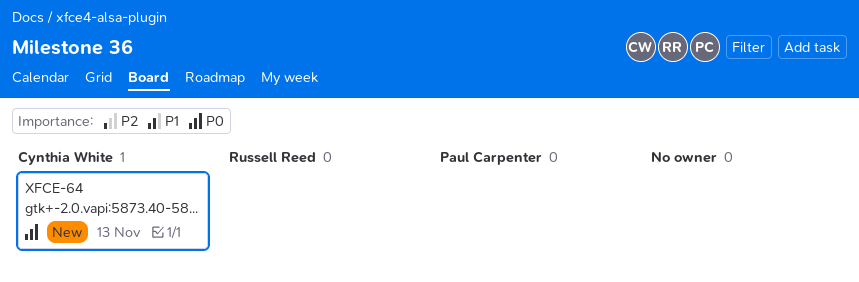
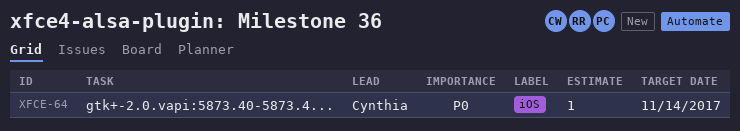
XFCE-64, due: Nov 13 -> Nov 14

